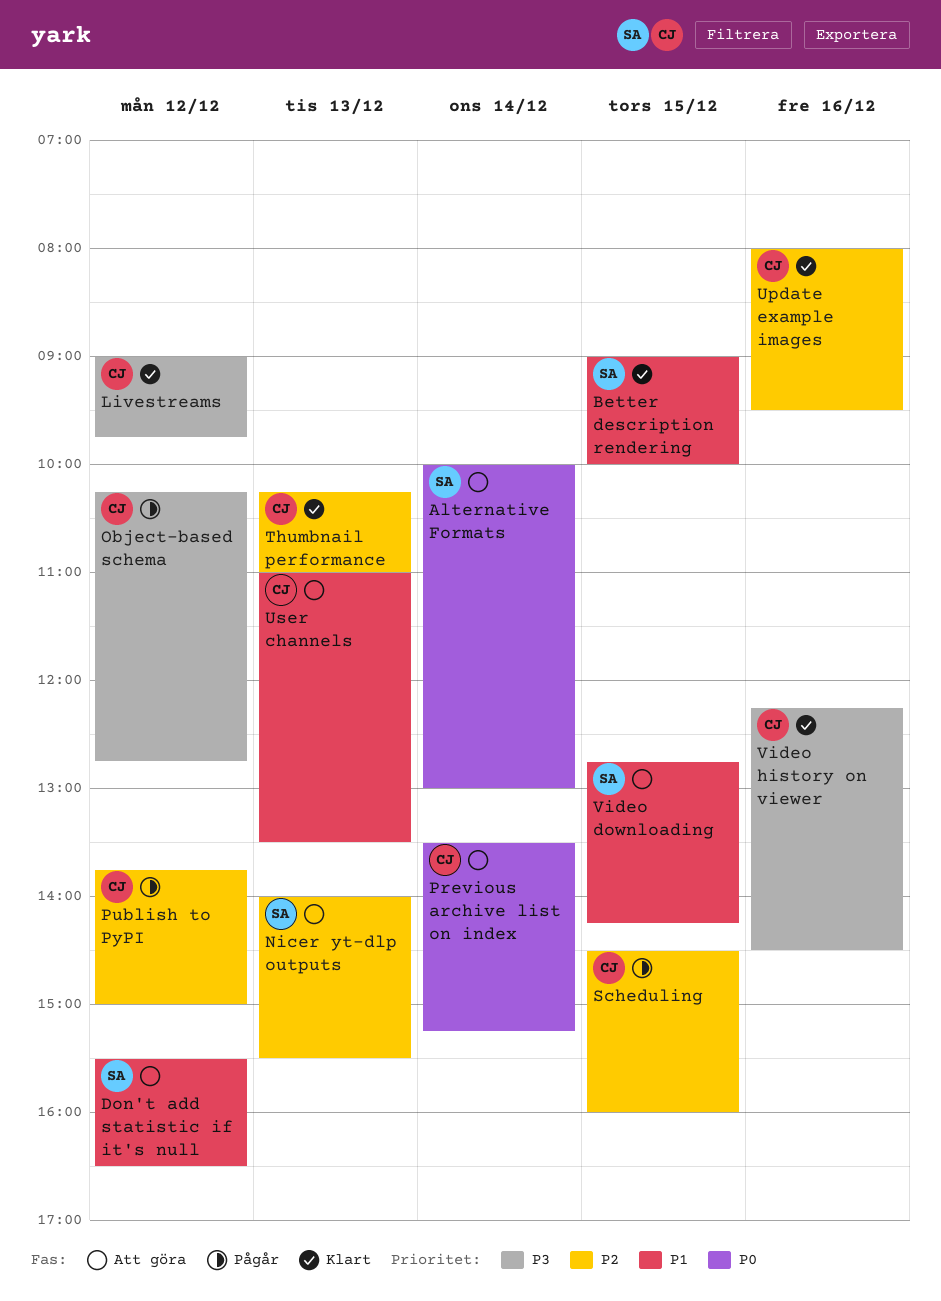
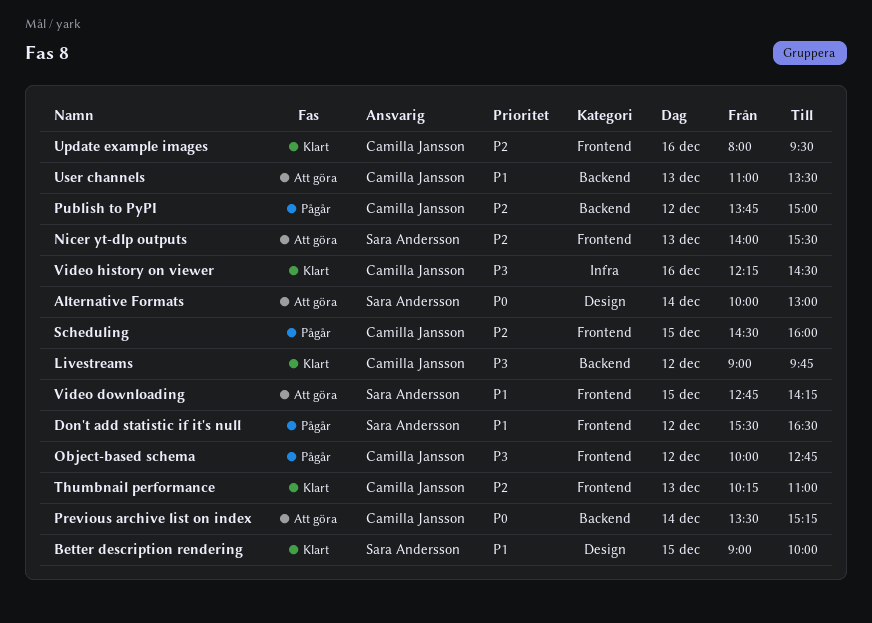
Don't add statistic if it's null, status: Att göra -> Pågår
Object-based schema, begins: 10:15 -> 10:00

